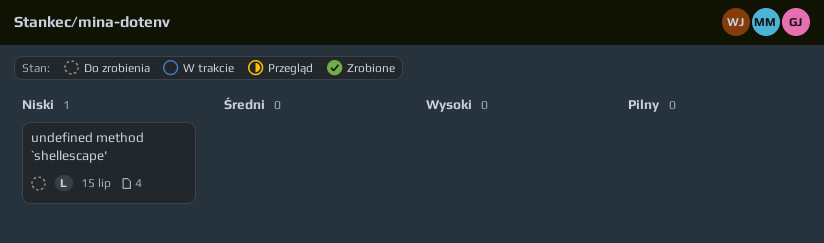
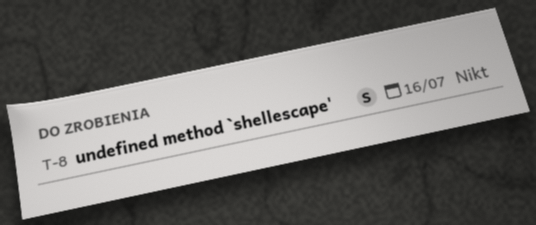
undefined method `shellescape', estimate: L -> S
undefined method `shellescape', due: Jul 15 -> Jul 16

